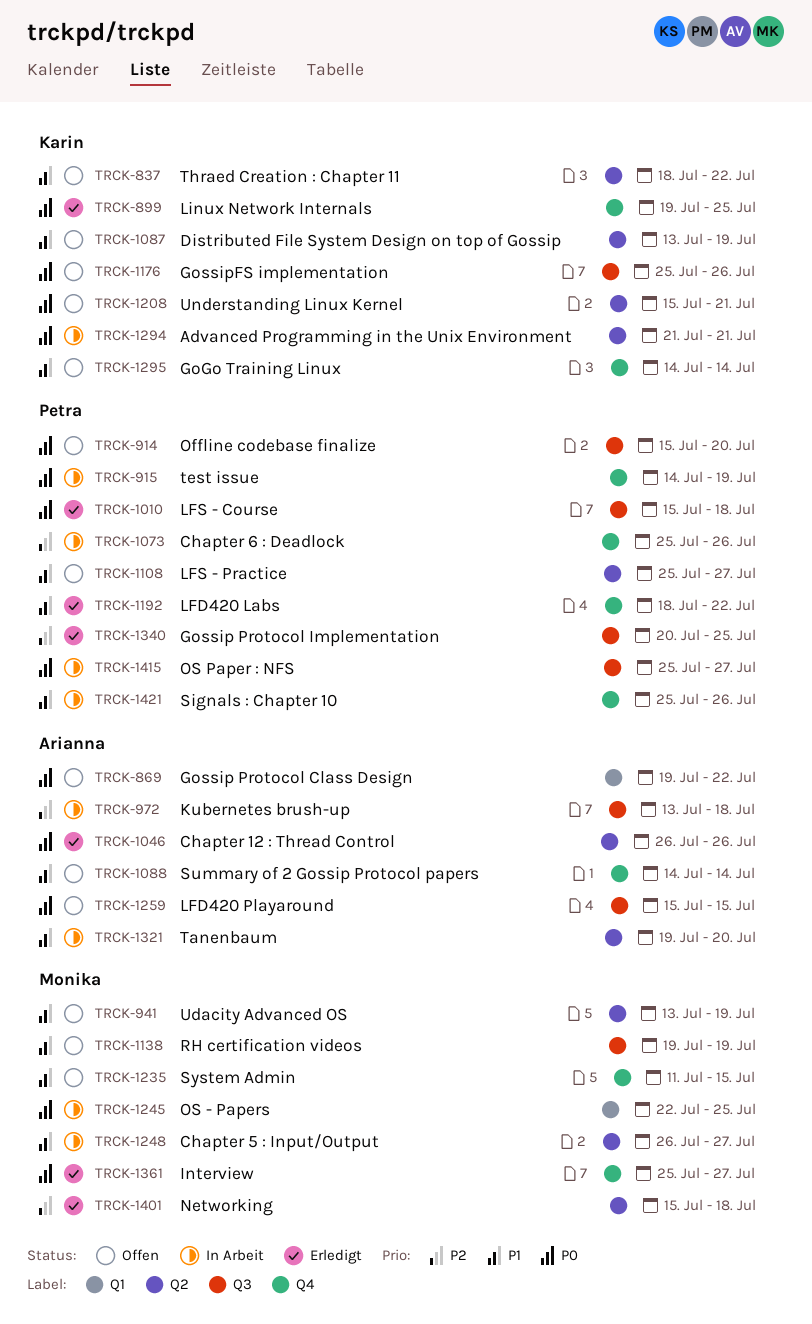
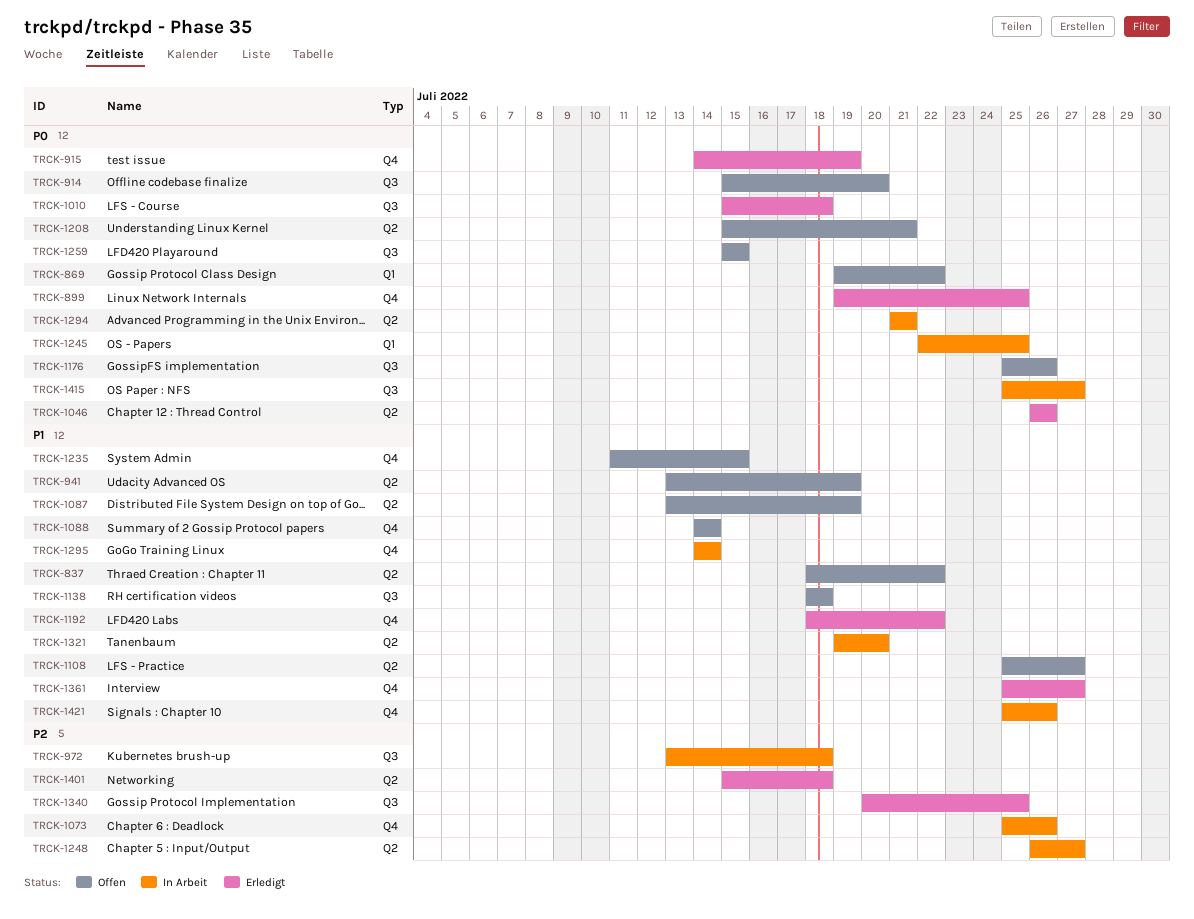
TRCK-915, status: In Arbeit -> Erledigt
TRCK-1138, start: Jul 19 -> Jul 18
TRCK-1138, due: Jul 19 -> Jul 18
TRCK-1248, priority: P1 -> P2
TRCK-1295, status: Offen -> In Arbeit
TRCK-1361, priority: P0 -> P1

